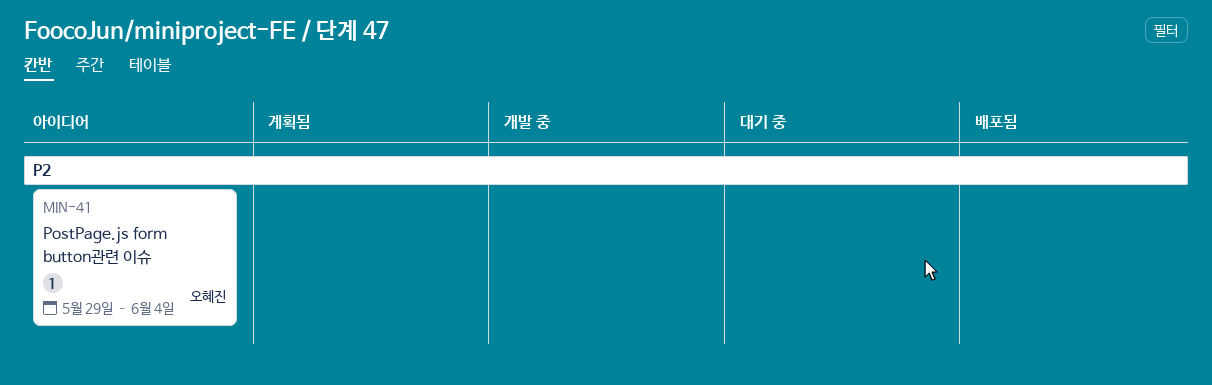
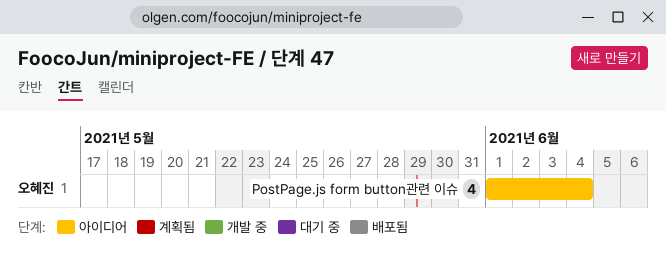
PostPage.js form button관련 이슈, estimate: 1 -> 4
PostPage.js form button관련 이슈, start: May 29 -> Jun 1

